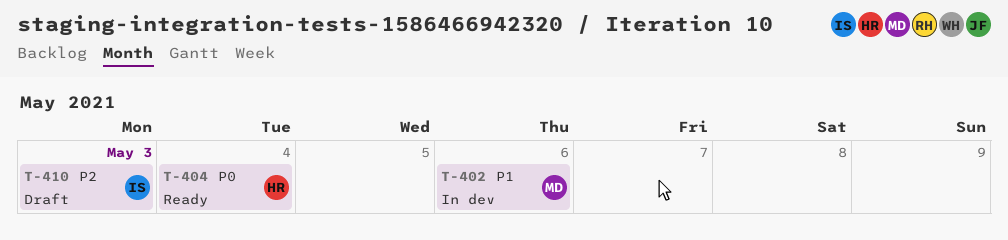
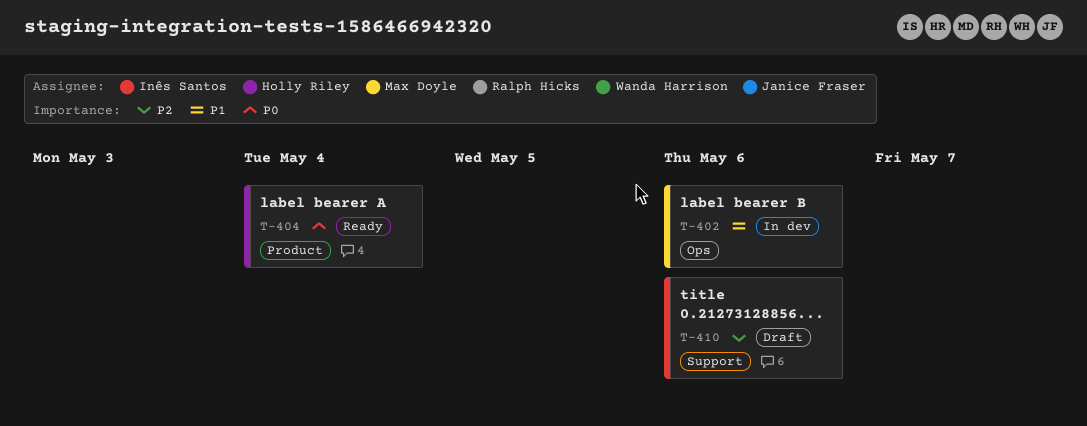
T-410, due: May 3 -> May 6

